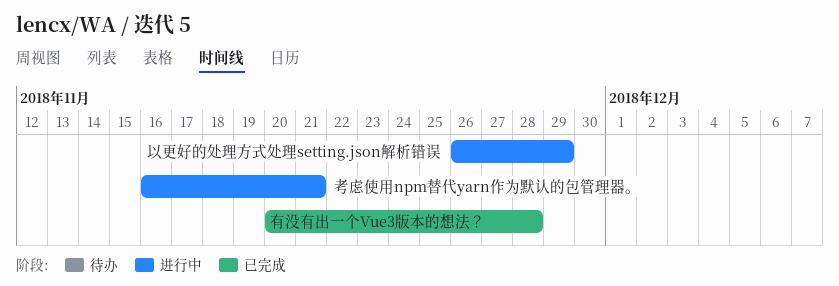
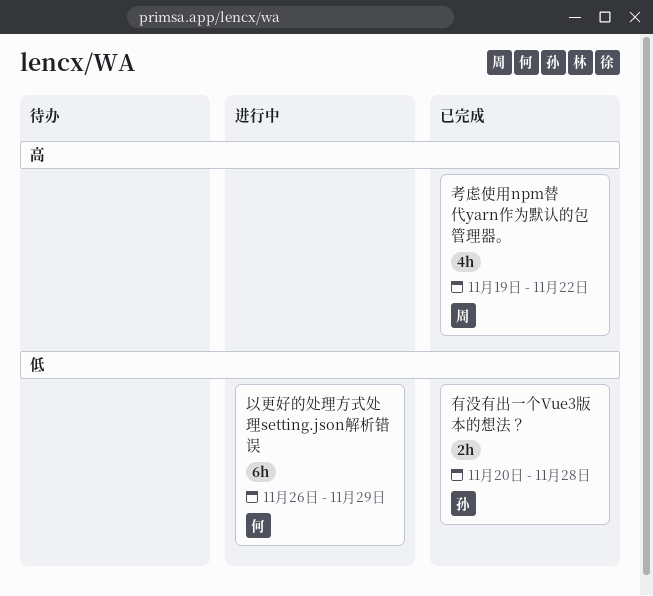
考虑使用npm替代yarn作为默认的包管理器。, status: 进行中 -> 已完成
考虑使用npm替代yarn作为默认的包管理器。, start: Nov 16 -> Nov 19
考虑使用npm替代yarn作为默认的包管理器。, due: Nov 21 -> Nov 22

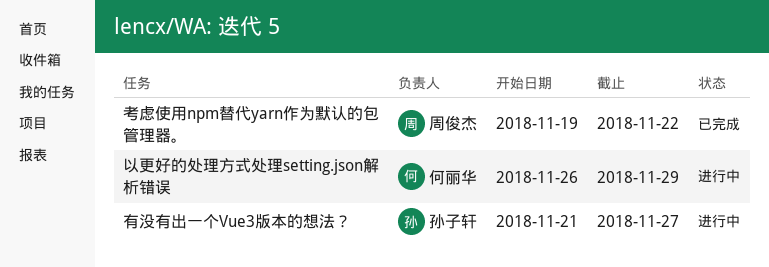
有没有出一个Vue3版本的想法？, status: 已完成 -> 进行中
有没有出一个Vue3版本的想法？, start: Nov 20 -> Nov 21
有没有出一个Vue3版本的想法？, due: Nov 28 -> Nov 27

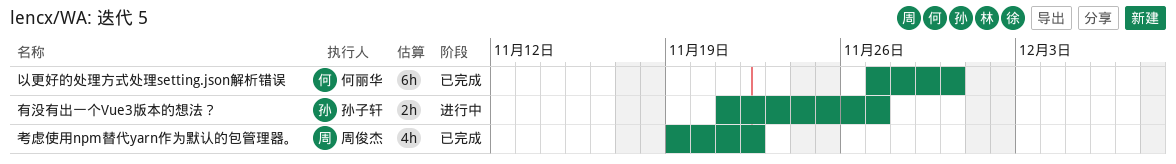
以更好的处理方式处理setting.json解析错误, status: 进行中 -> 已完成
以更好的处理方式处理setting.json解析错误, start: Nov 26 -> Nov 27
以更好的处理方式处理setting.json解析错误, due: Nov 29 -> Nov 30

